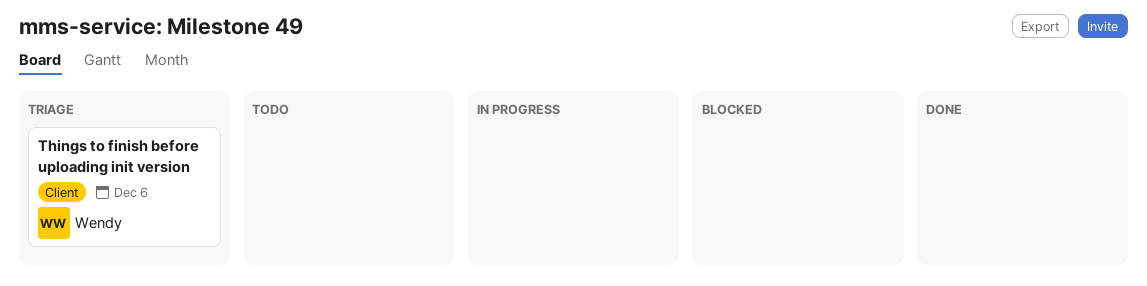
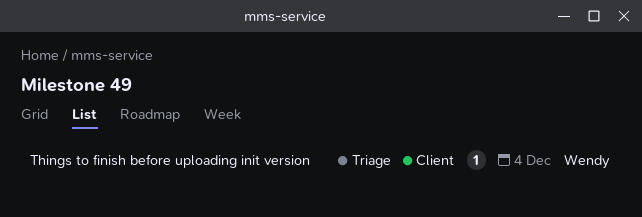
Things to finish before uploading init version, due: Dec 6 -> Dec 4

